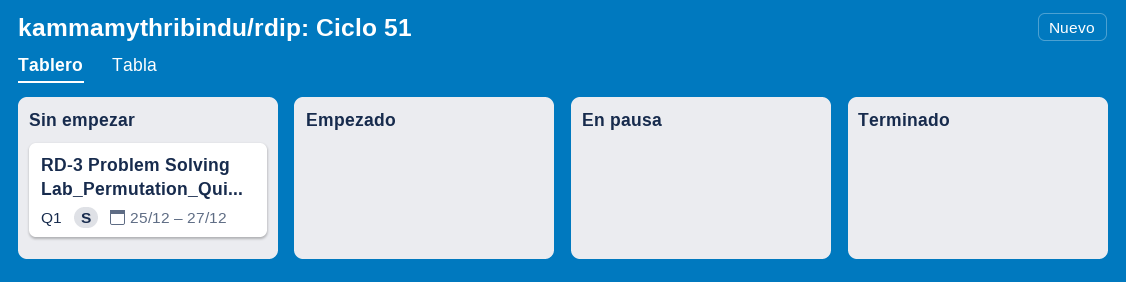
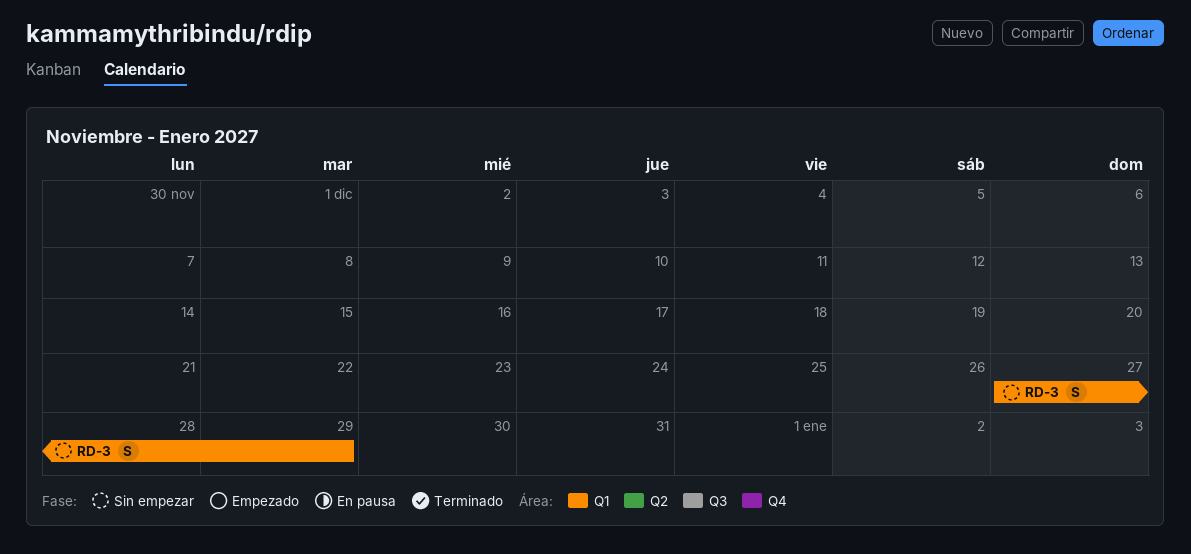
RD-3, start: Dec 25 -> Dec 27
RD-3, due: Dec 27 -> Dec 29

